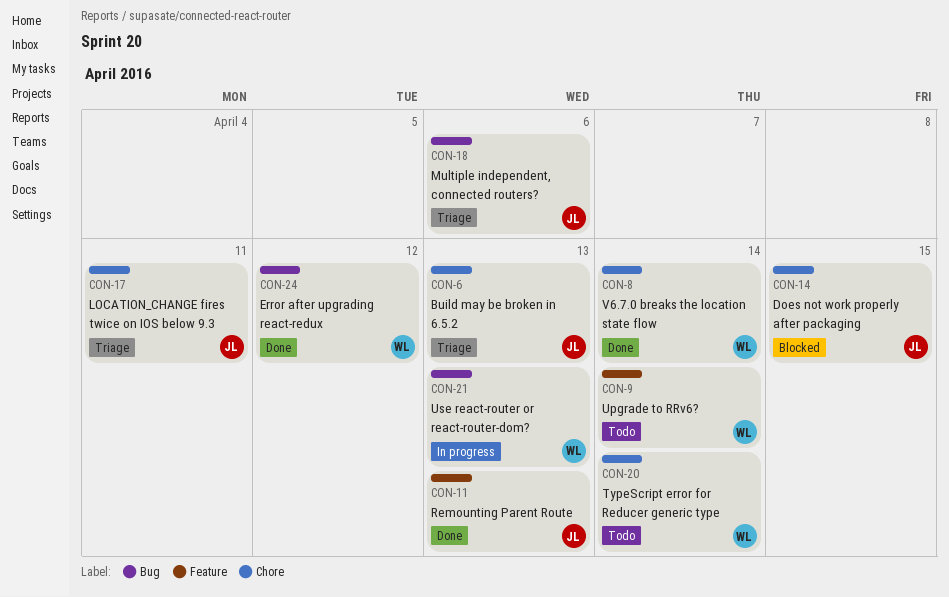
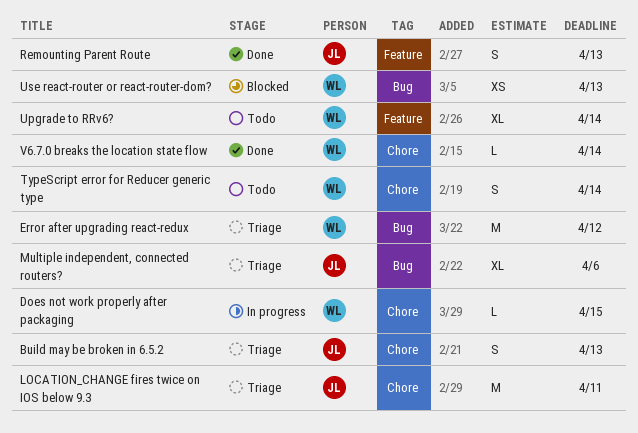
Does not work properly after packaging, status: Blocked -> In progress
Does not work properly after packaging, owner: JL -> WL
Error after upgrading react-redux, status: Done -> Triage
Use react-router or react-router-dom?, status: In progress -> Blocked

